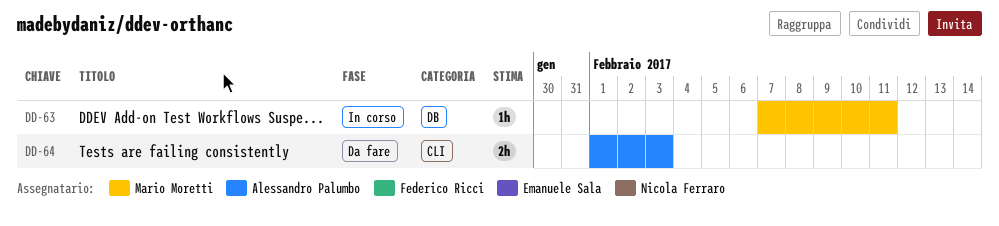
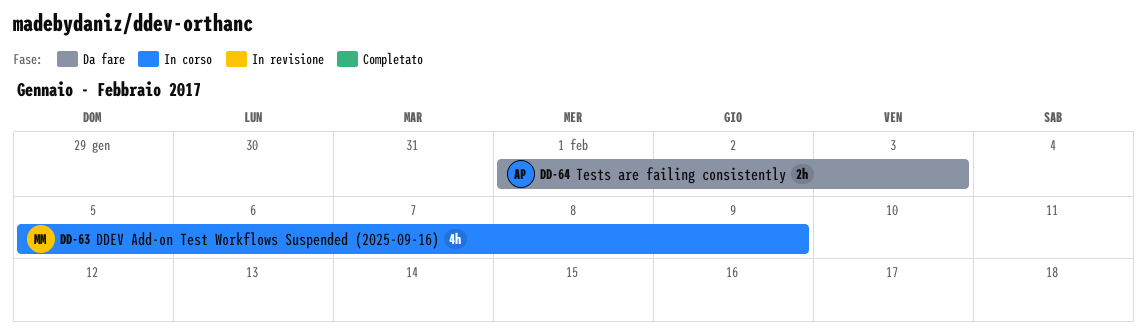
DD-63, estimate: 1h -> 4h
DD-63, start: Feb 7 -> Feb 5
DD-63, due: Feb 11 -> Feb 9

